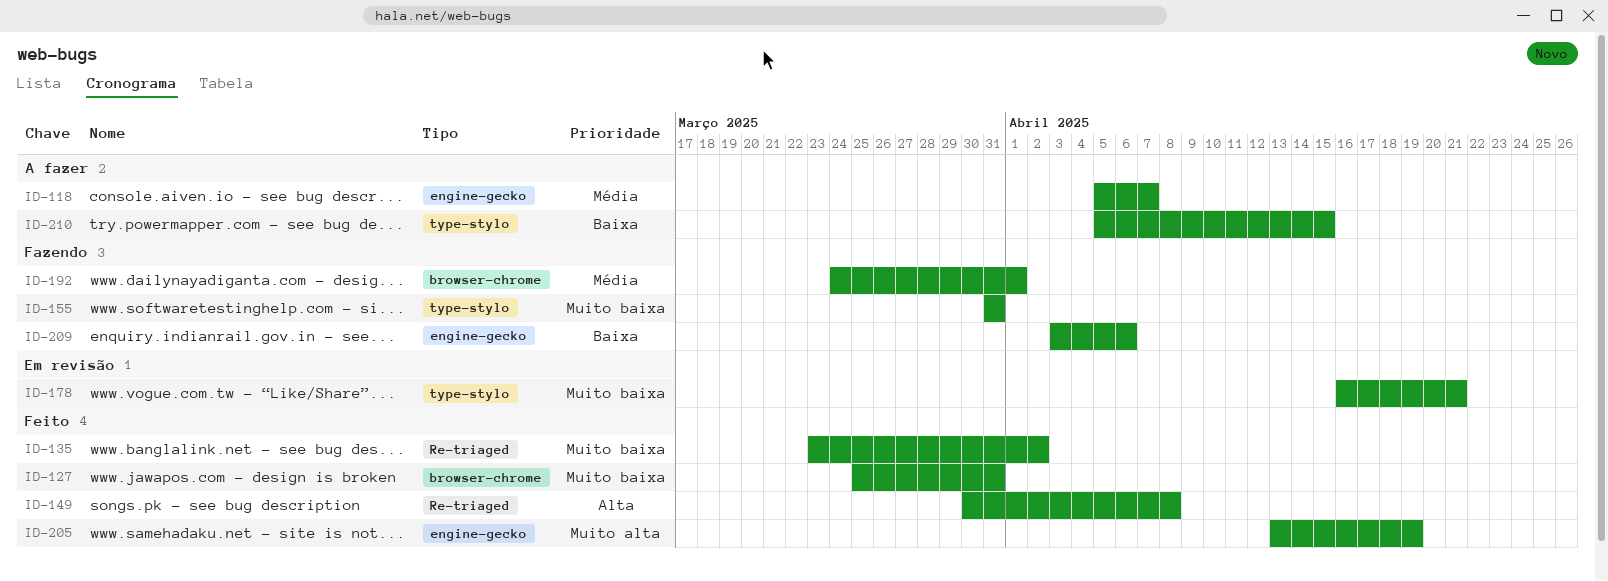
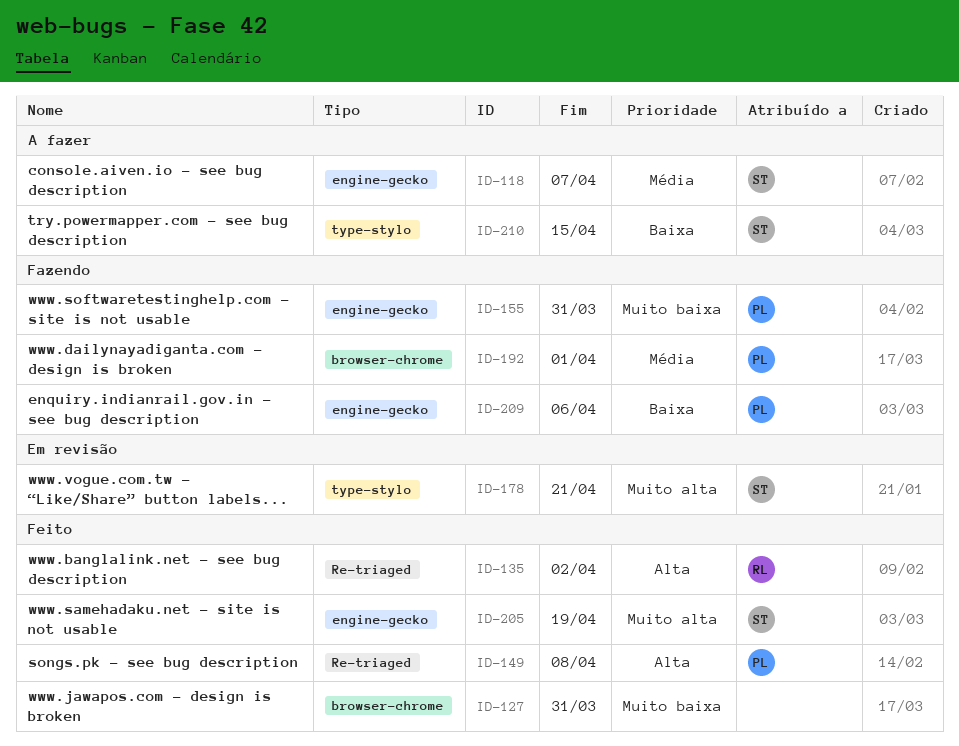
ID-135, priority: Muito baixa -> Alta
ID-155, label: type-stylo -> engine-gecko
ID-178, priority: Muito baixa -> Muito alta

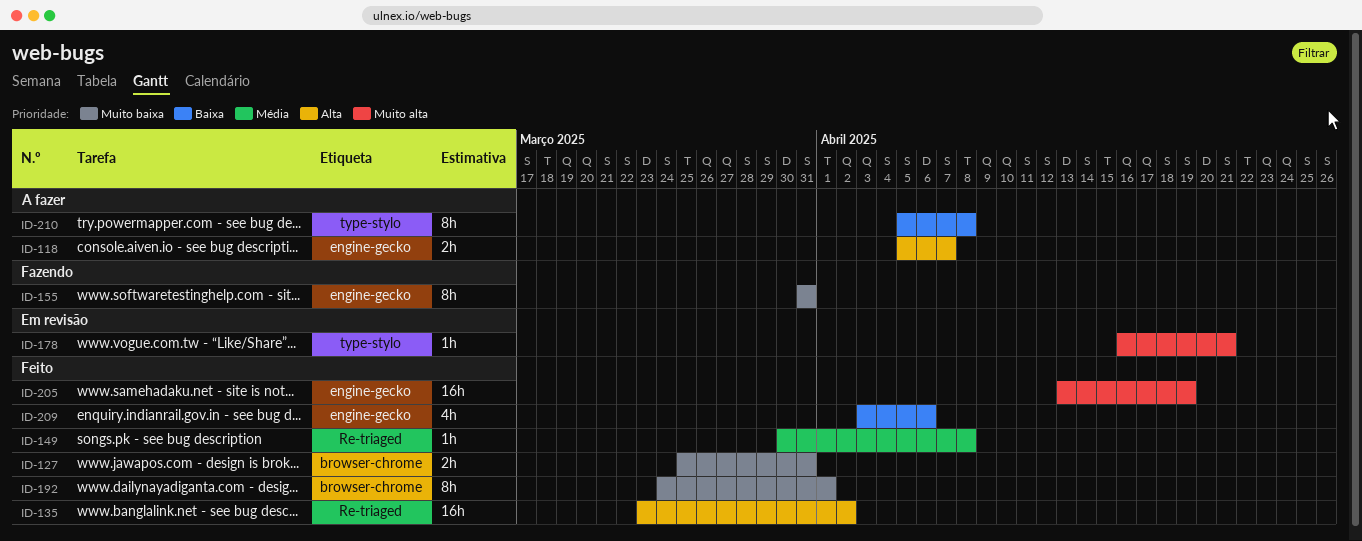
ID-118, priority: Média -> Alta
ID-149, priority: Alta -> Média
ID-192, status: Fazendo -> Feito
ID-192, priority: Média -> Muito baixa
ID-209, status: Fazendo -> Feito
ID-210, due: Apr 15 -> Apr 8

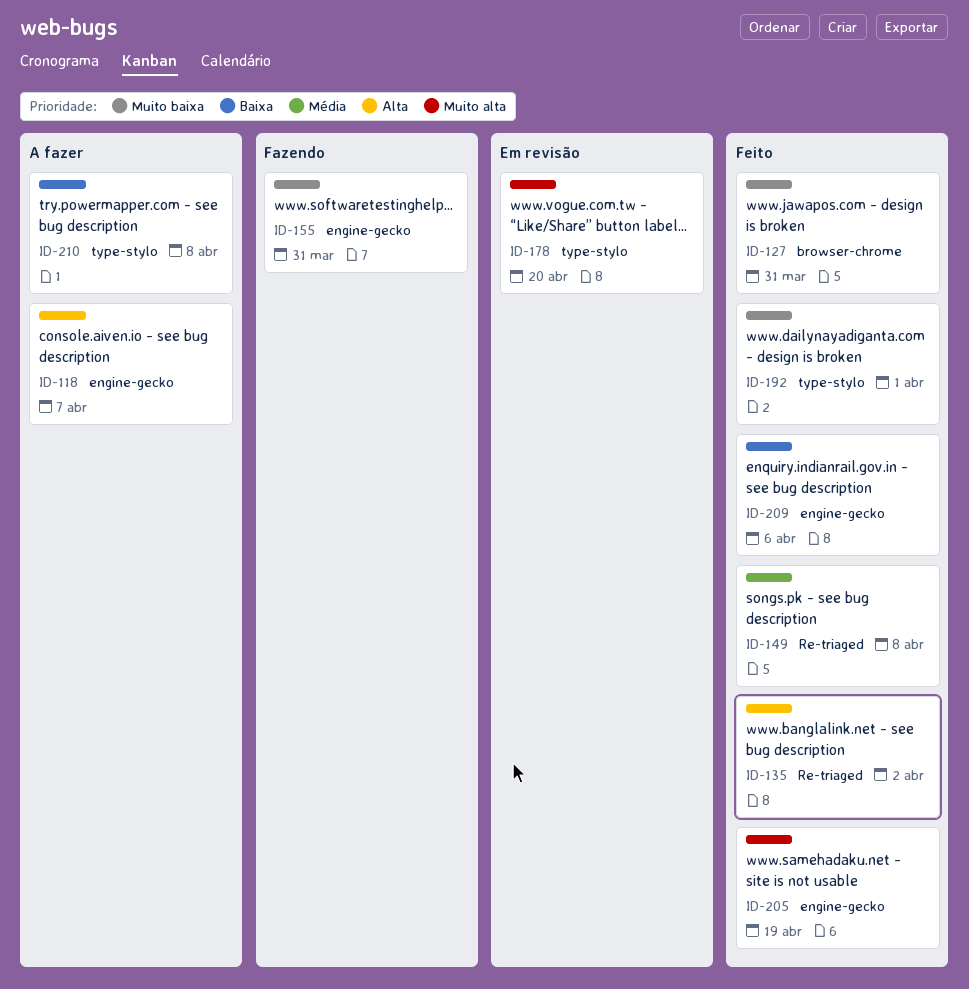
ID-178, due: Apr 21 -> Apr 20
ID-192, label: browser-chrome -> type-stylo

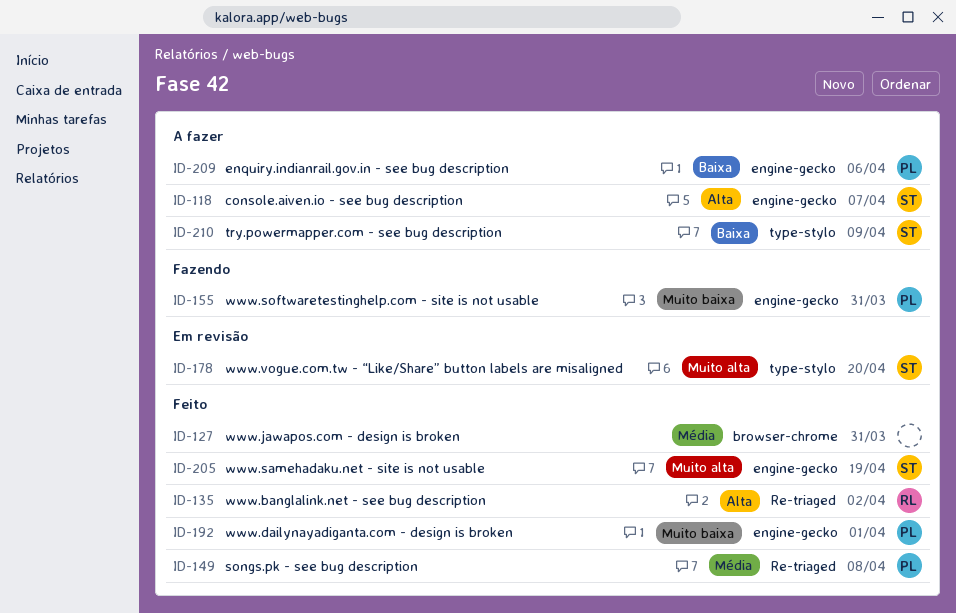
ID-127, priority: Muito baixa -> Média
ID-192, label: type-stylo -> engine-gecko
ID-209, status: Feito -> A fazer
ID-210, due: Apr 8 -> Apr 9

